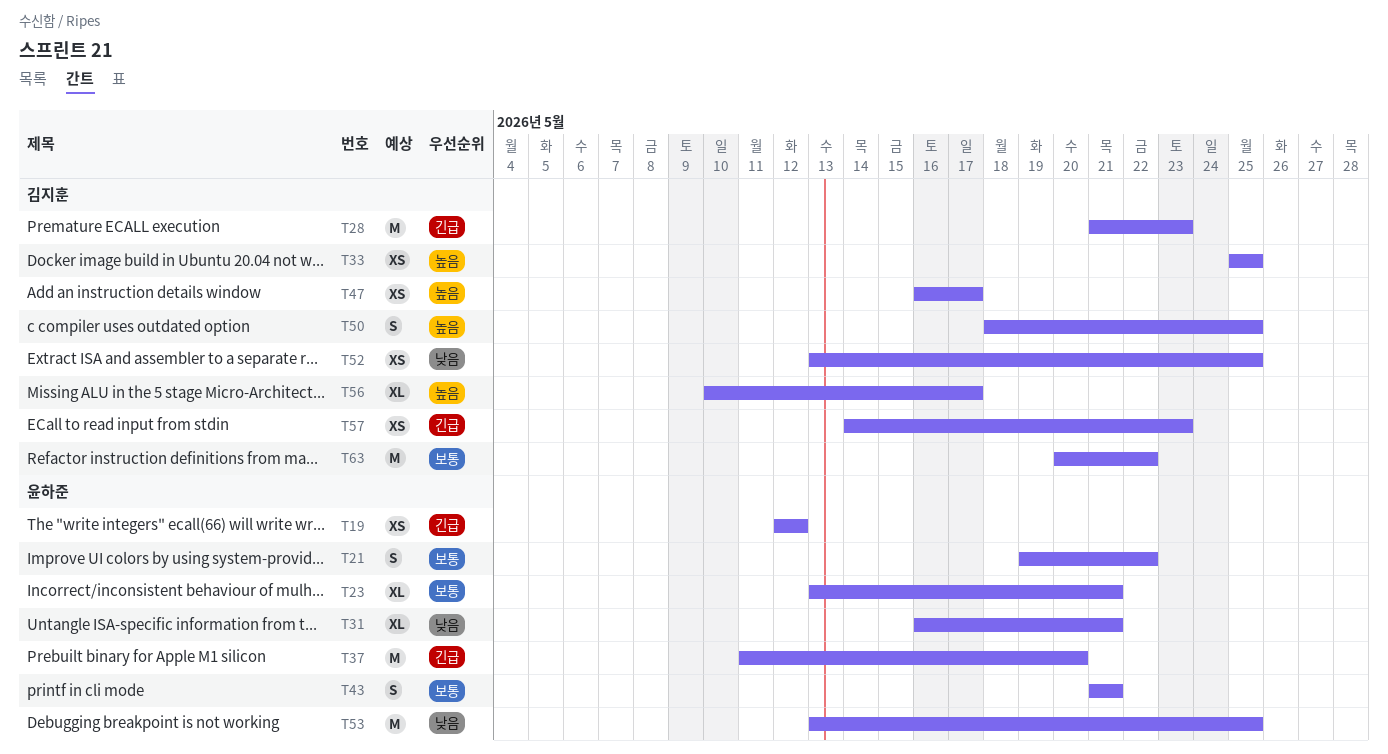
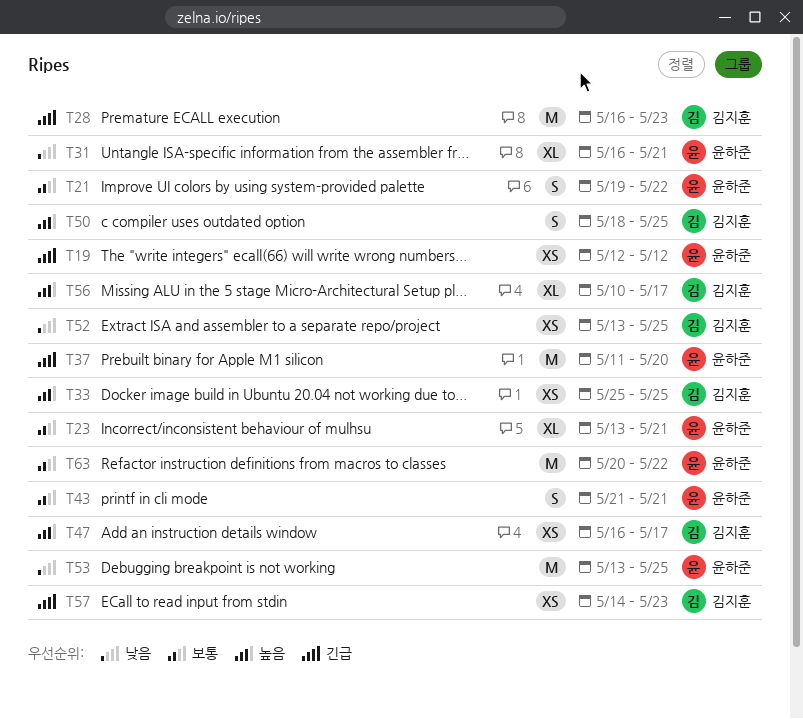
T28, start: May 21 -> May 16
T63, owner: 김지훈 -> 윤하준

